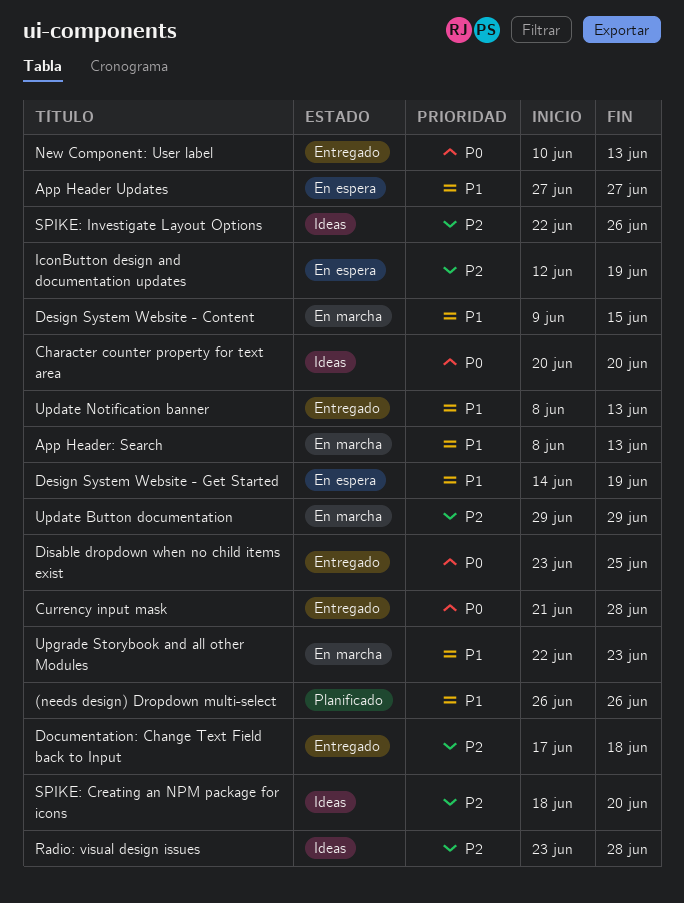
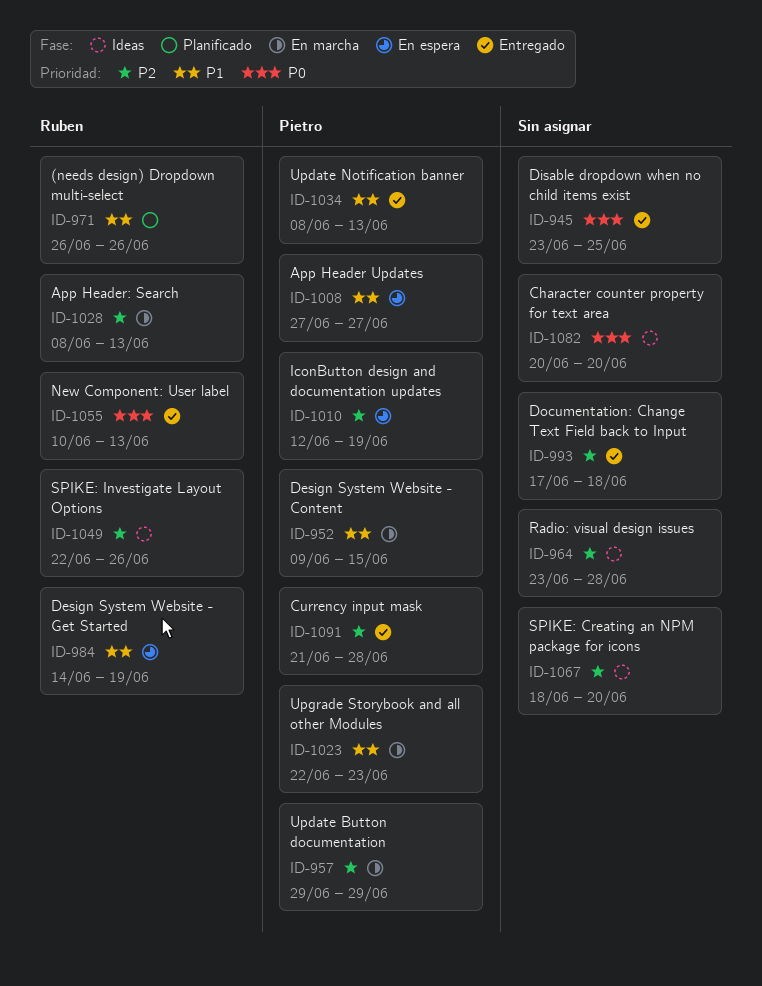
App Header: Search, priority: P1 -> P2
Currency input mask, priority: P0 -> P2

